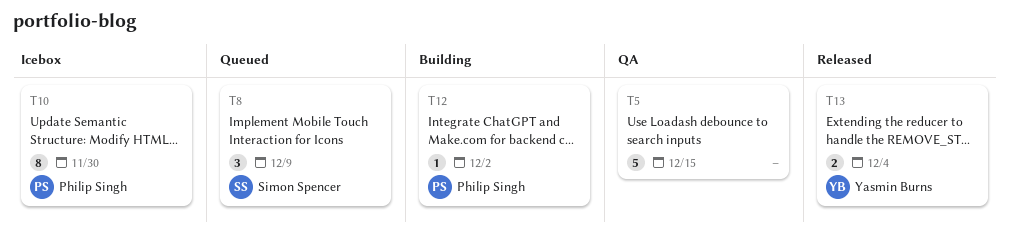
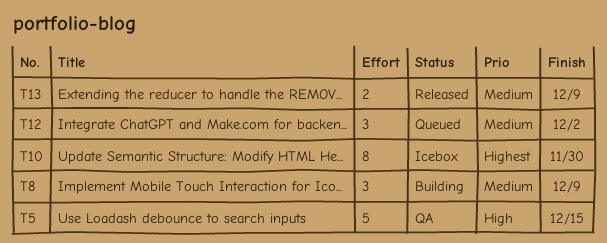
T8, status: Queued -> Building
T12, status: Building -> Queued
T12, estimate: 1 -> 3
T13, due: Dec 4 -> Dec 9

